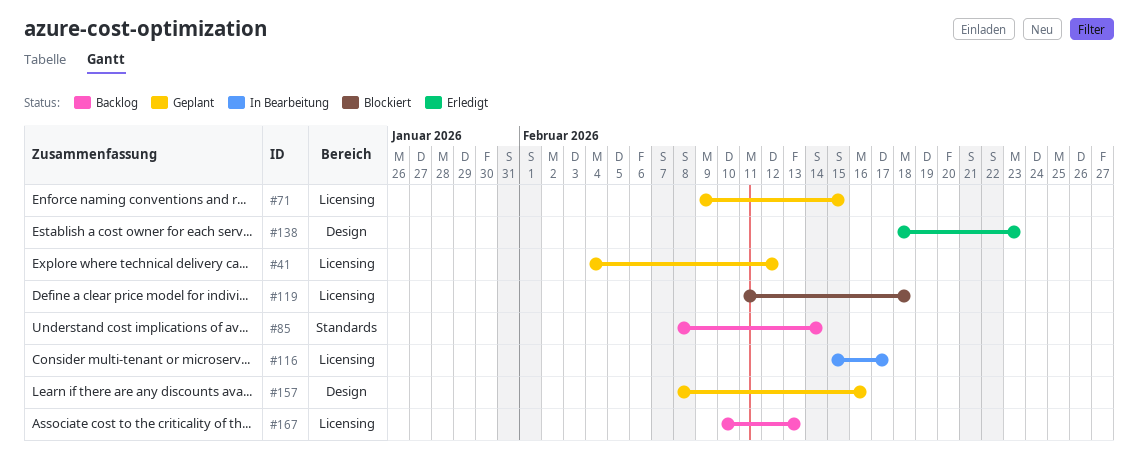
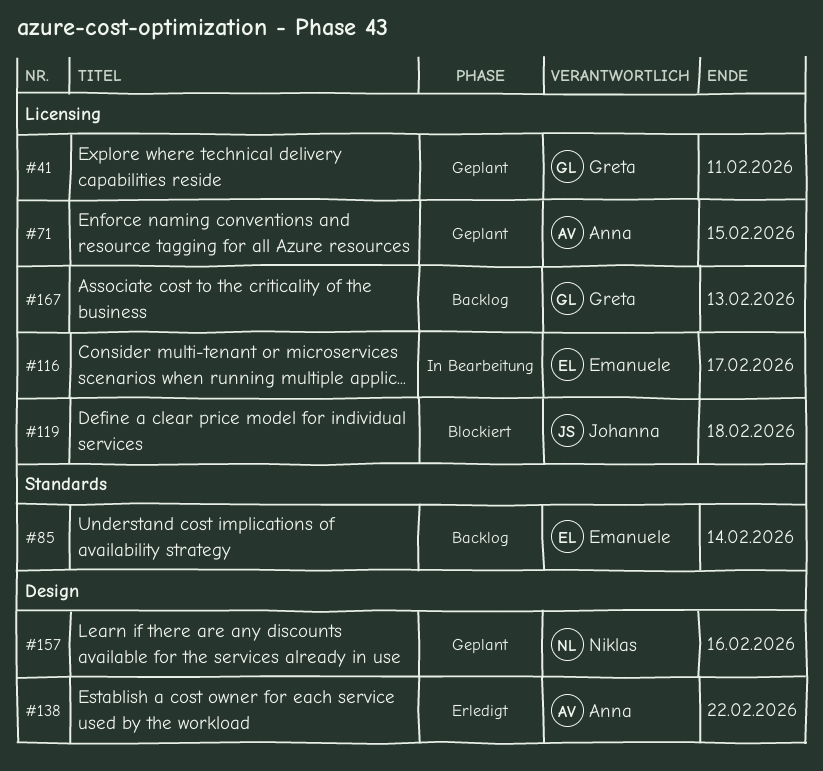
#41, due: Feb 12 -> Feb 11
#138, due: Feb 23 -> Feb 22

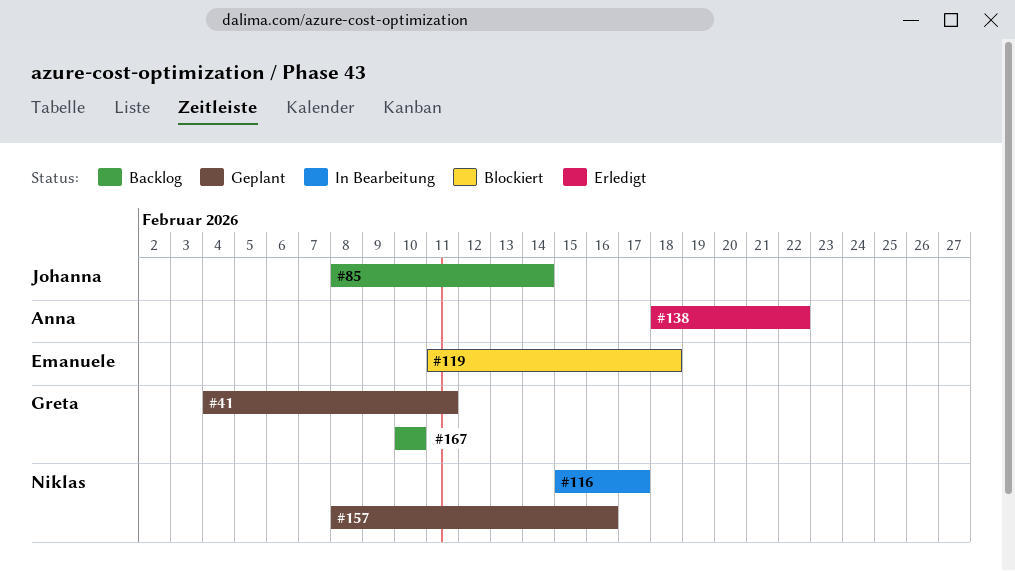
#71: present -> none
#85, owner: Emanuele -> Johanna
#116, owner: Emanuele -> Niklas
#119, owner: Johanna -> Emanuele
#167, due: Feb 13 -> Feb 10

